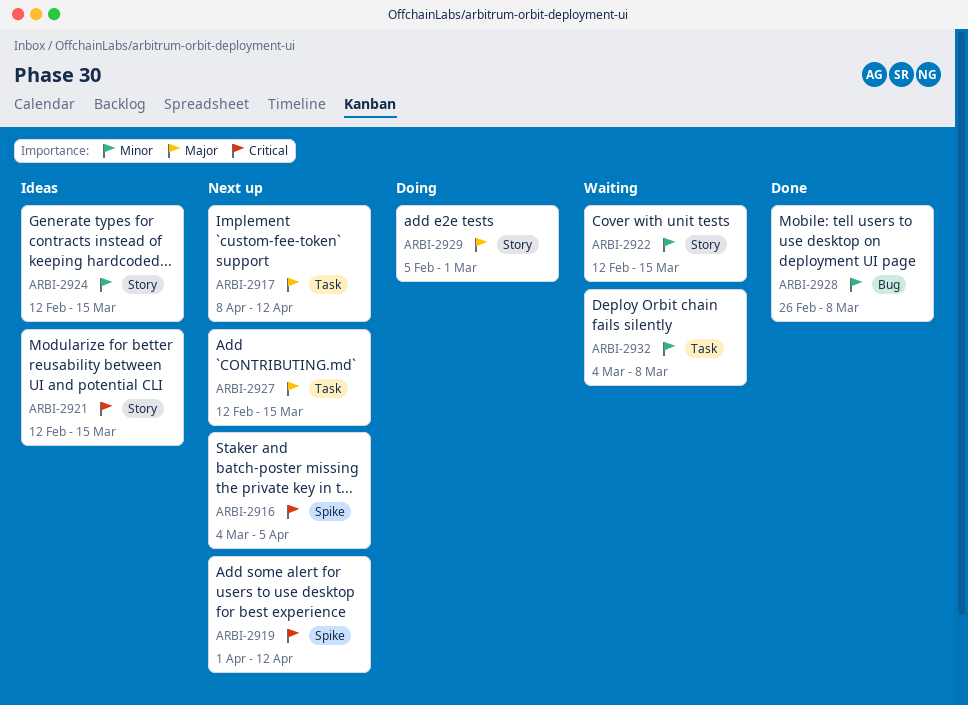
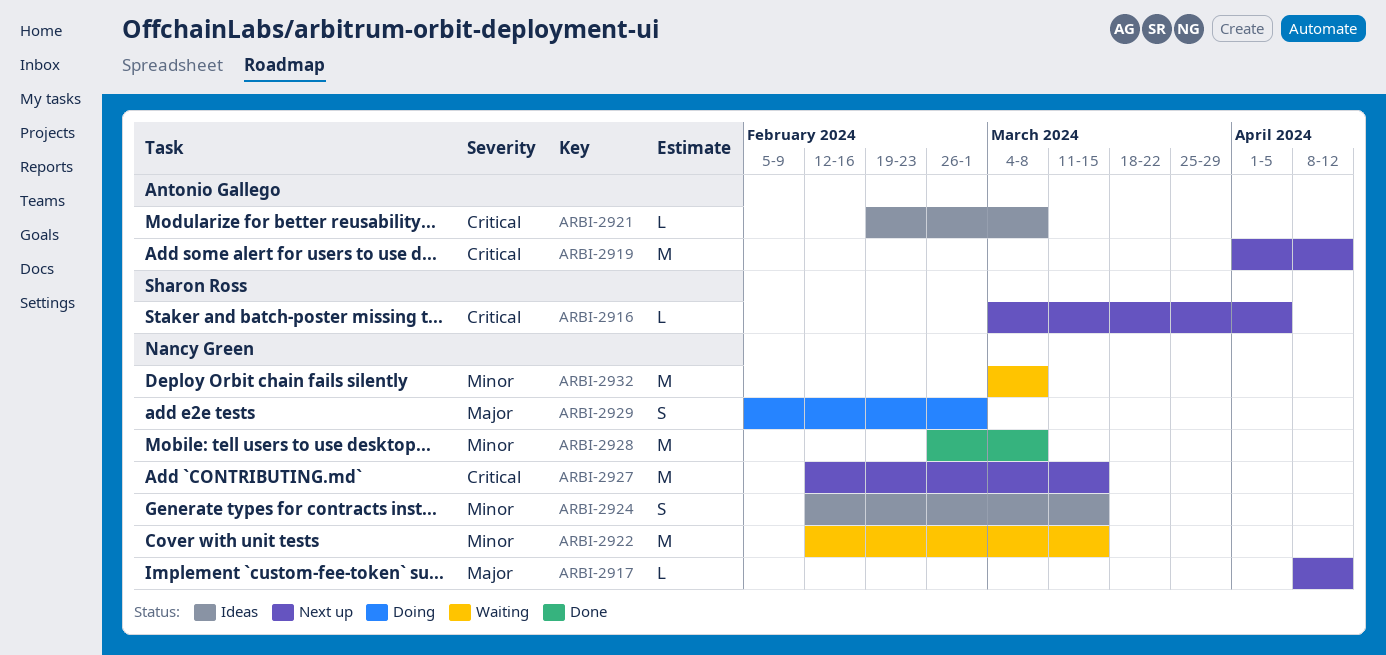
ARBI-2921, start: Feb 12 -> Feb 19
ARBI-2921, due: Mar 15 -> Mar 8
ARBI-2927, priority: Major -> Critical

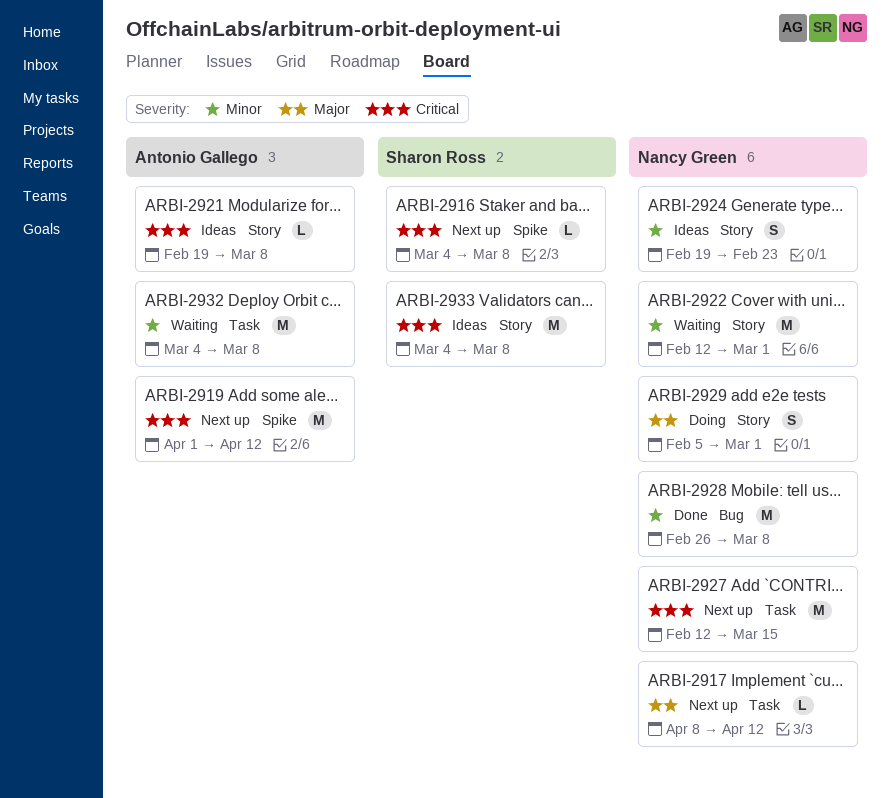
ARBI-2916, due: Apr 5 -> Mar 8
ARBI-2922, due: Mar 15 -> Mar 1
ARBI-2924, start: Feb 12 -> Feb 19
ARBI-2924, due: Mar 15 -> Feb 23
ARBI-2932, owner: Nancy Green -> Antonio Gallego
ARBI-2933: none -> present

